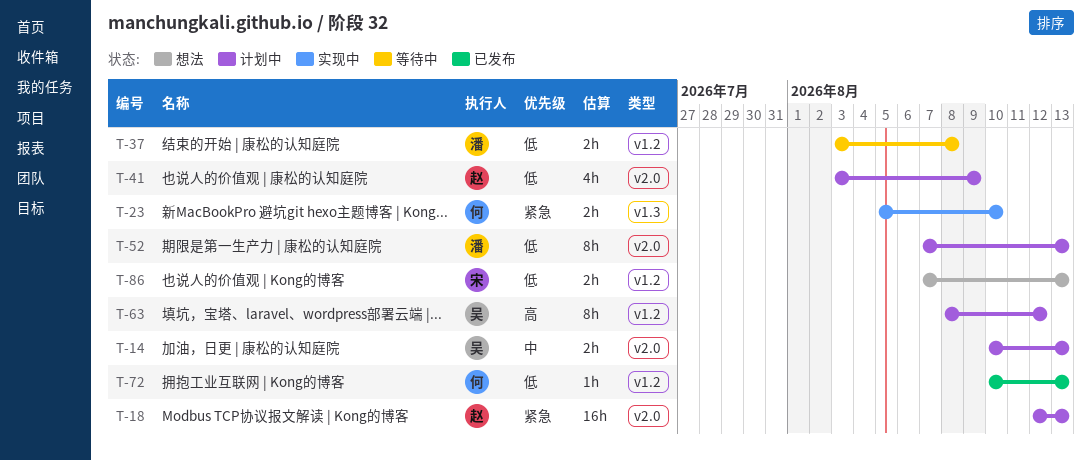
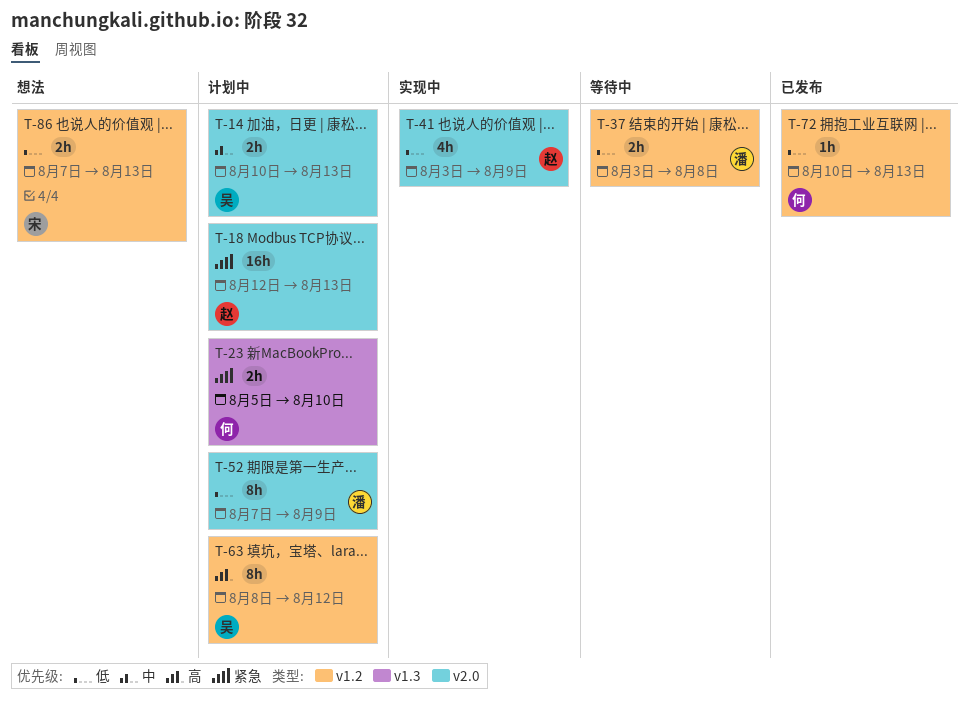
T-23, status: 实现中 -> 计划中
T-41, status: 计划中 -> 实现中
T-52, due: Aug 13 -> Aug 9

